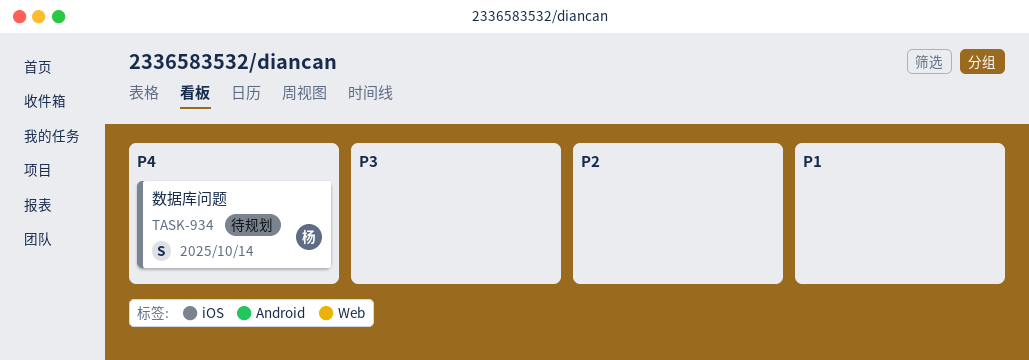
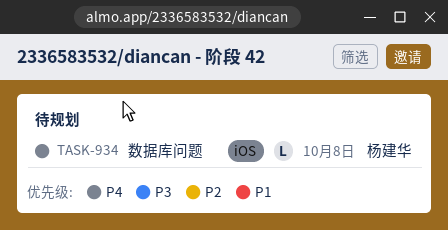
TASK-934, estimate: S -> L
TASK-934, due: Oct 14 -> Oct 8

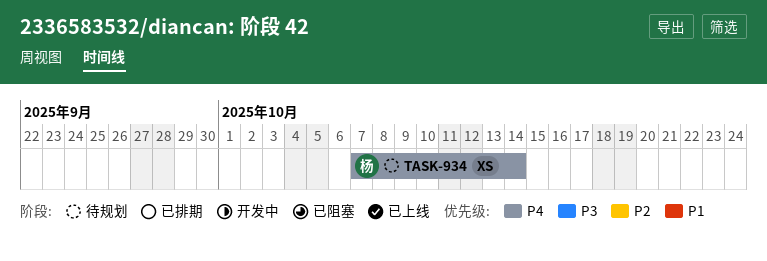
TASK-934, estimate: L -> XS
TASK-934, due: Oct 8 -> Oct 14

